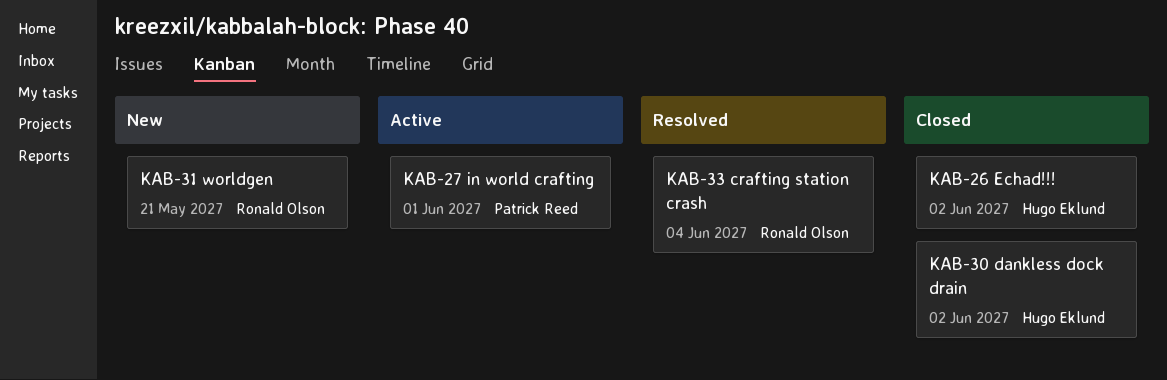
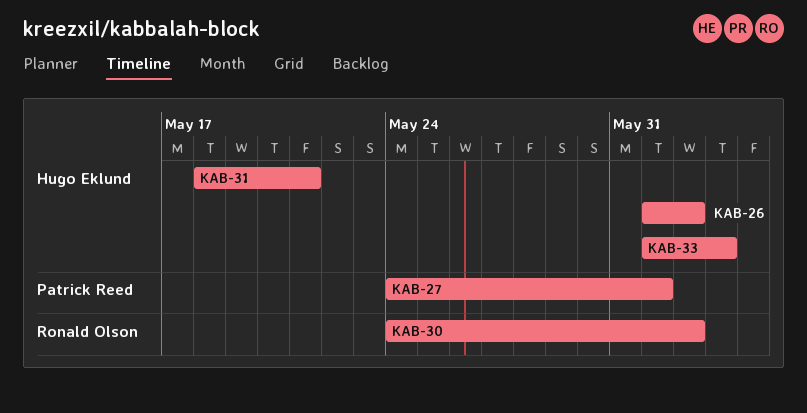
KAB-30, owner: Hugo Eklund -> Ronald Olson
KAB-31, owner: Ronald Olson -> Hugo Eklund
KAB-33, owner: Ronald Olson -> Hugo Eklund
KAB-33, due: Jun 4 -> Jun 3

